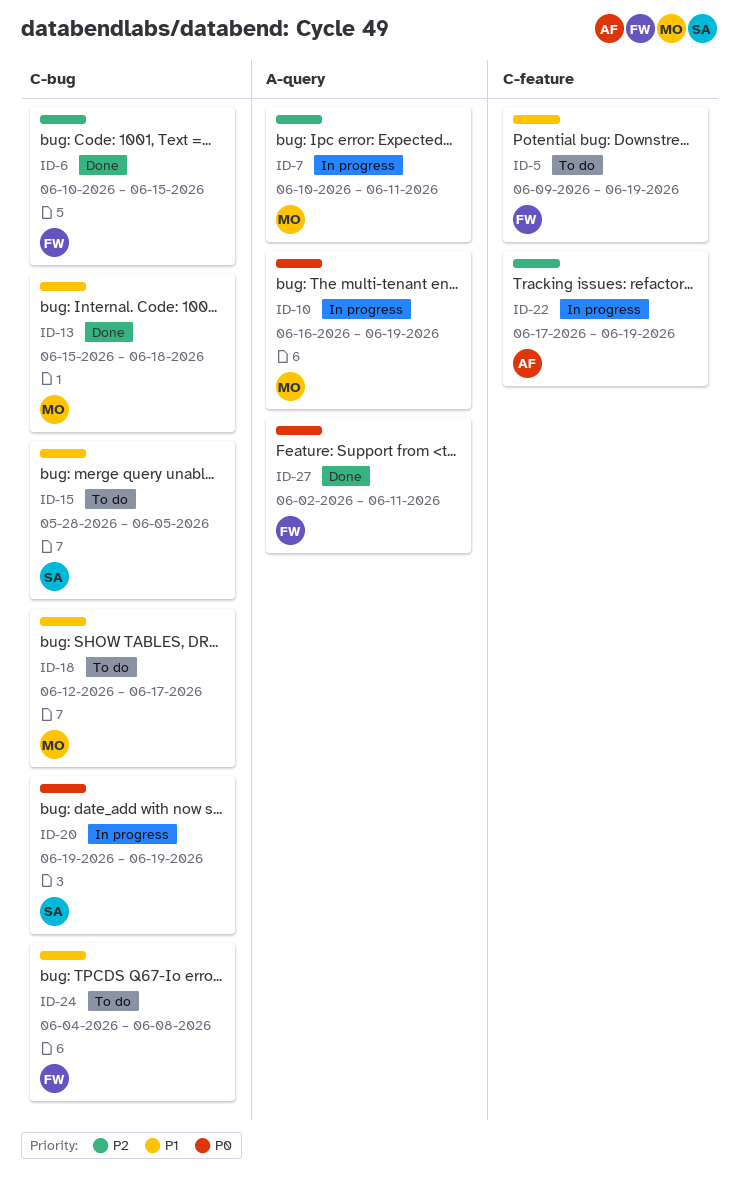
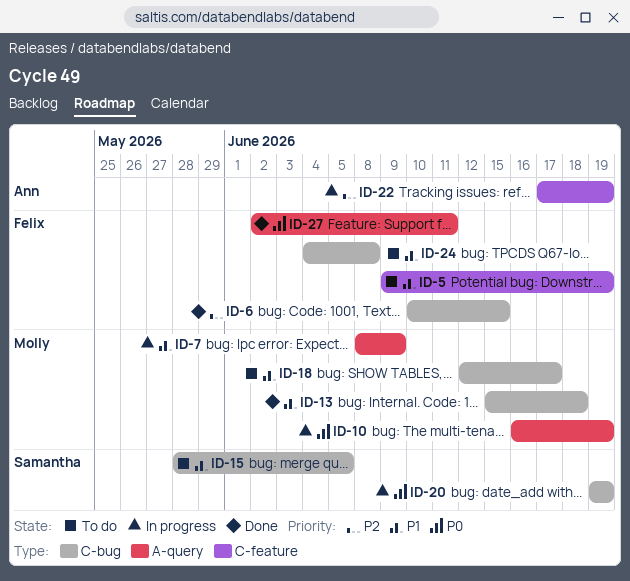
ID-7, priority: P2 -> P1
ID-7, start: Jun 10 -> Jun 8
ID-7, due: Jun 11 -> Jun 9

